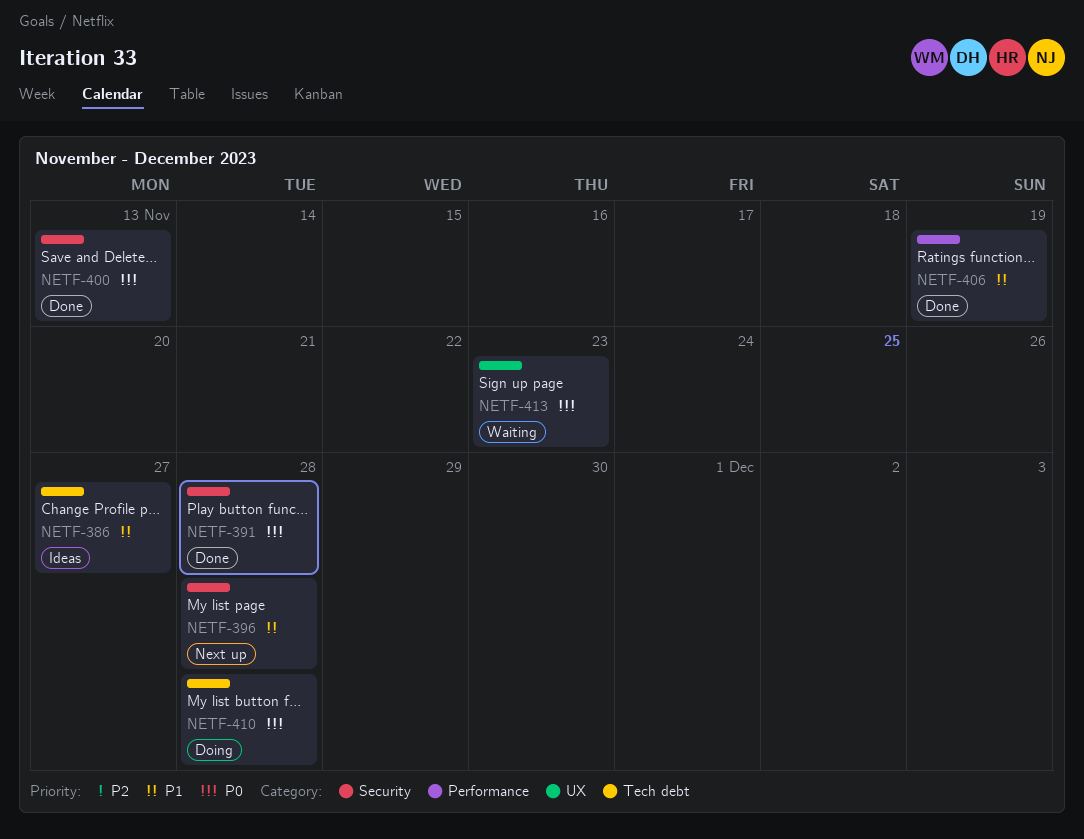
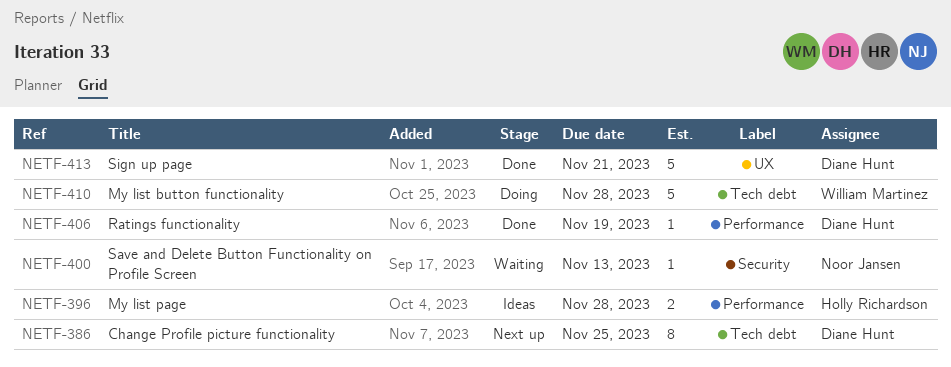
NETF-386, status: Ideas -> Next up
NETF-386, due: Nov 27 -> Nov 25
NETF-391: present -> none
NETF-396, status: Next up -> Ideas
NETF-396, label: Security -> Performance
NETF-400, status: Done -> Waiting
NETF-413, status: Waiting -> Done
NETF-413, due: Nov 23 -> Nov 21

